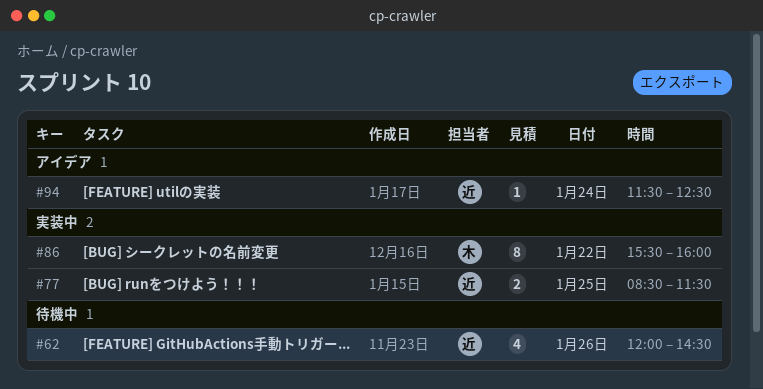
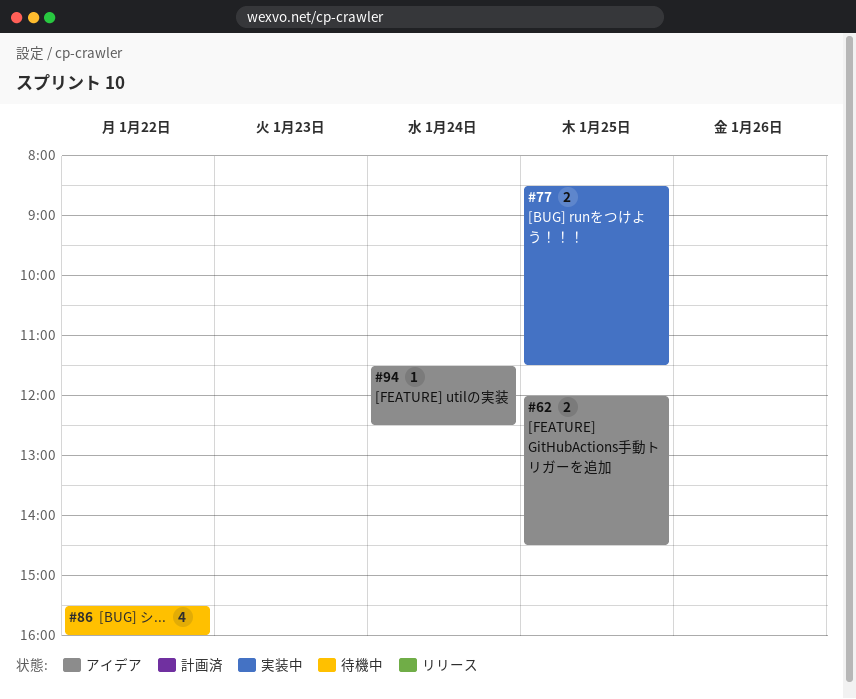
#62, status: 待機中 -> アイデア
#62, estimate: 4 -> 2
#62, day: Jan 26 -> Jan 25
#86, status: 実装中 -> 待機中
#86, estimate: 8 -> 4

